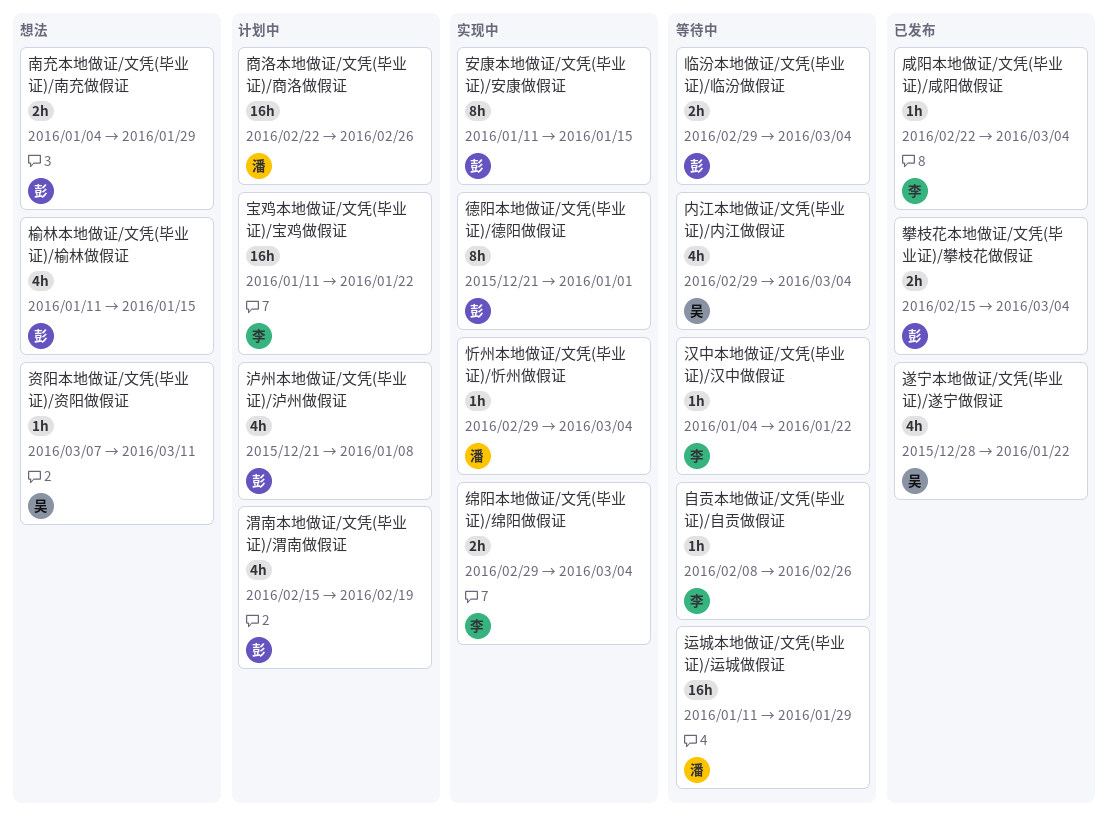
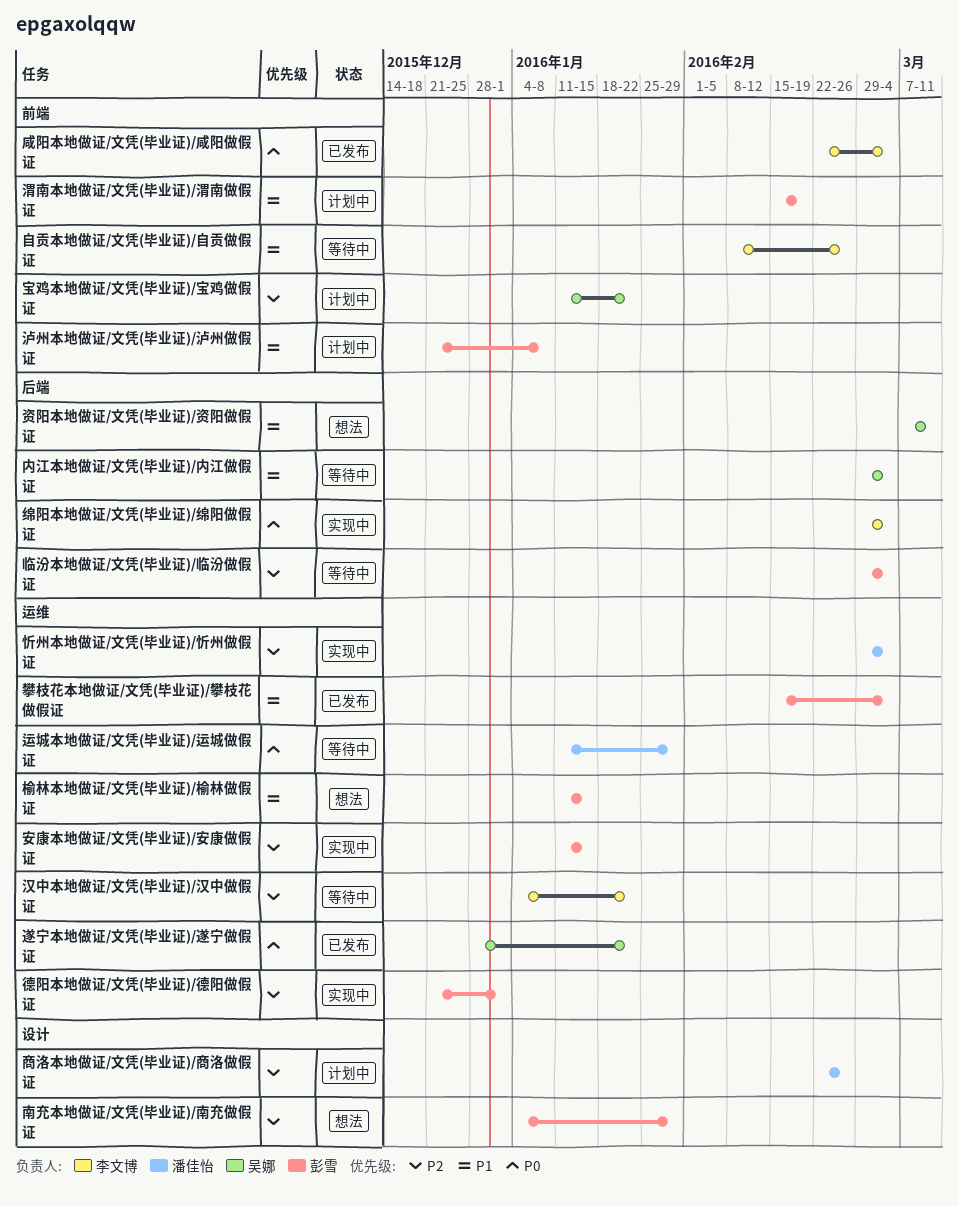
宝鸡本地做证/文凭(毕业证)/宝鸡做假证, owner: 李文博 -> 吴娜

